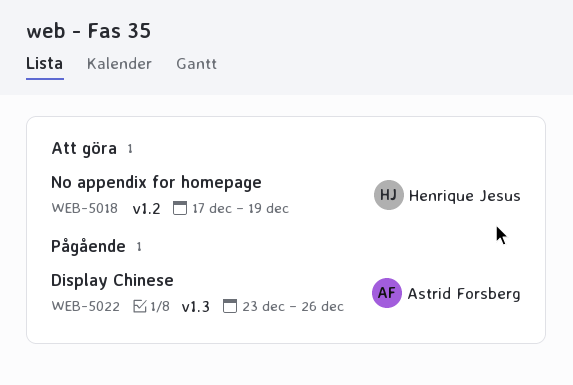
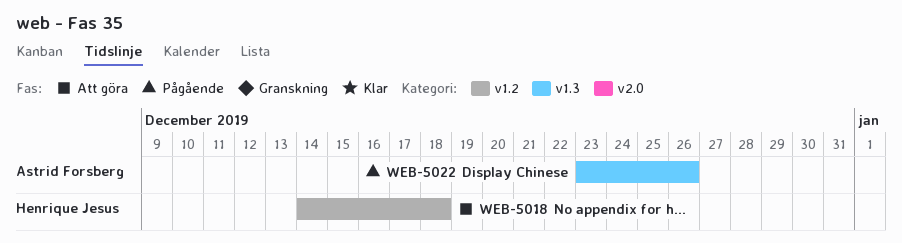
WEB-5018, start: Dec 17 -> Dec 14
WEB-5018, due: Dec 19 -> Dec 18

